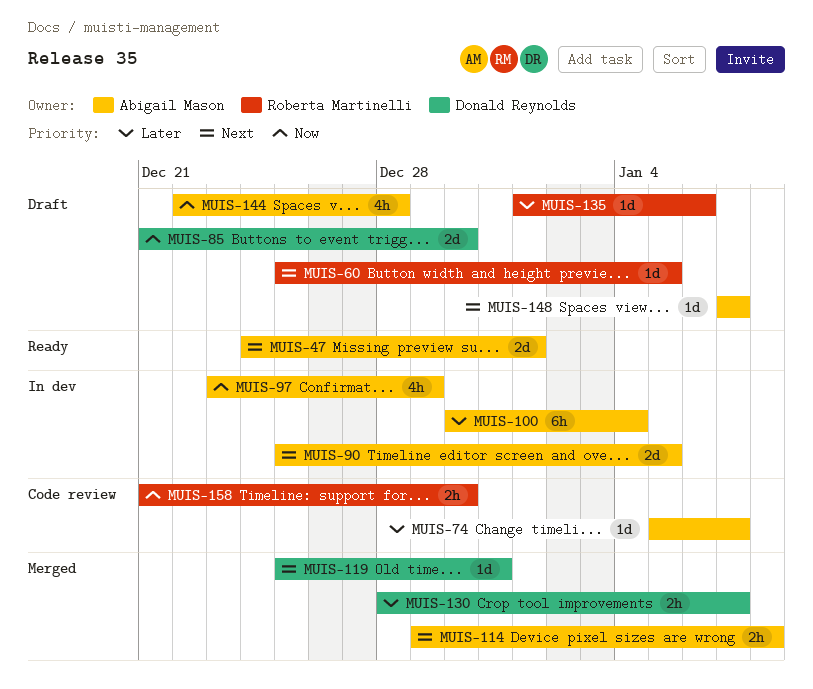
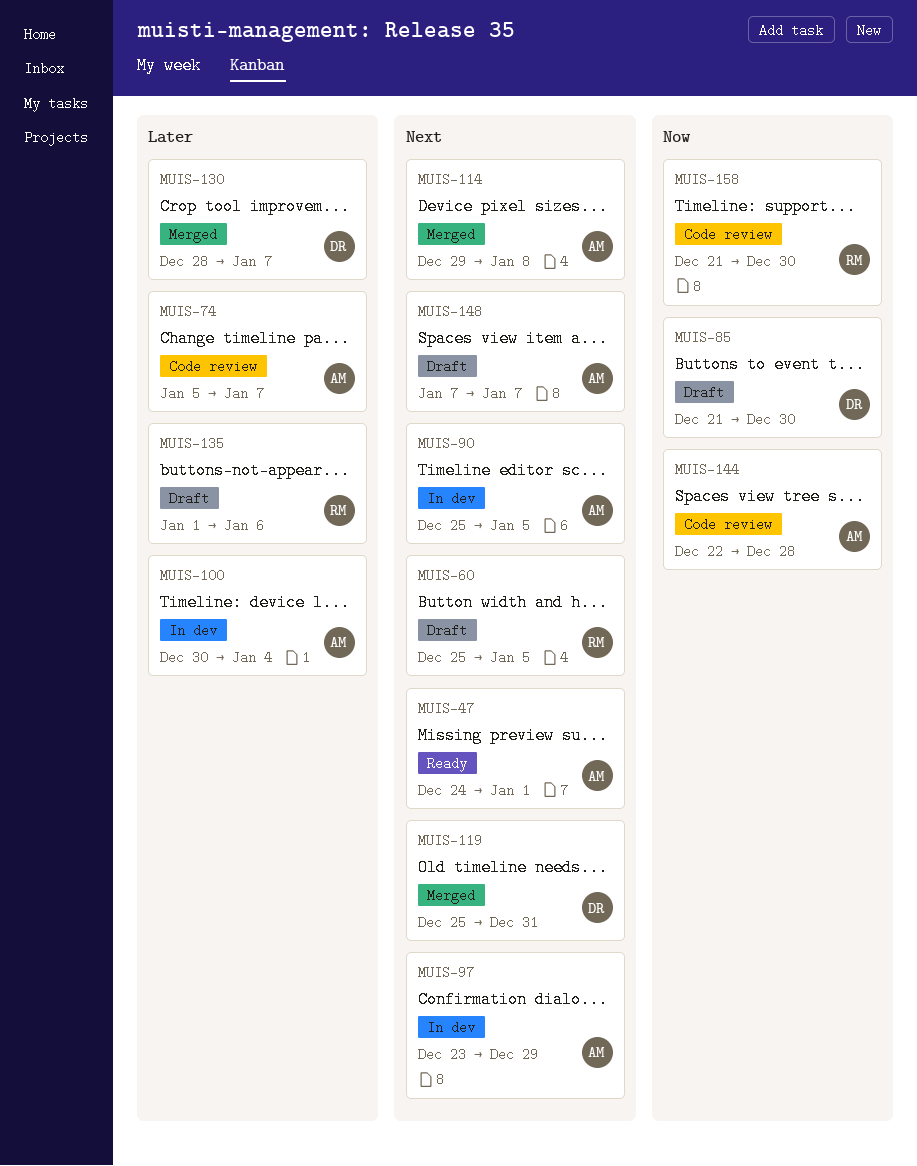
MUIS-97, priority: Now -> Next
MUIS-144, status: Draft -> Code review

